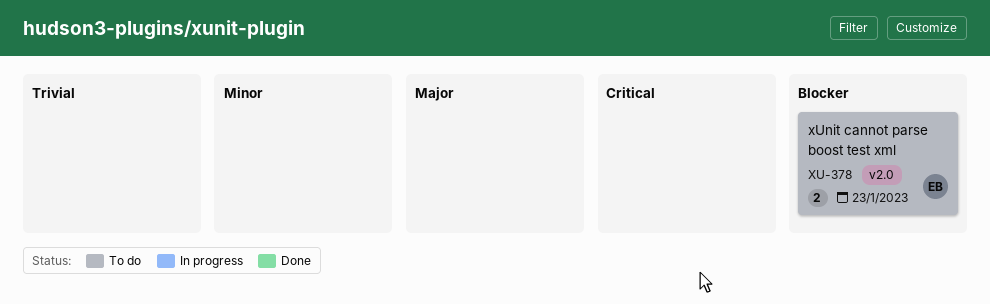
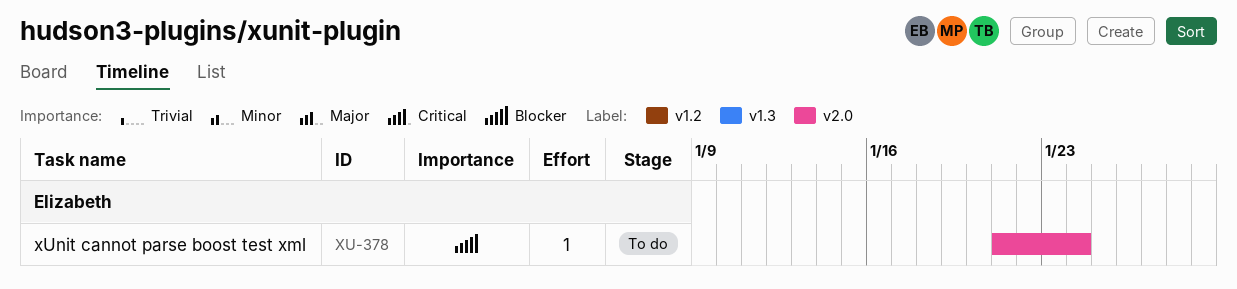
XU-378, estimate: 2 -> 1
XU-378, due: Jan 23 -> Jan 24

